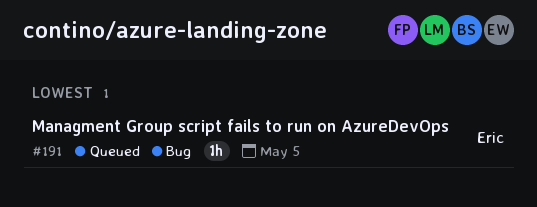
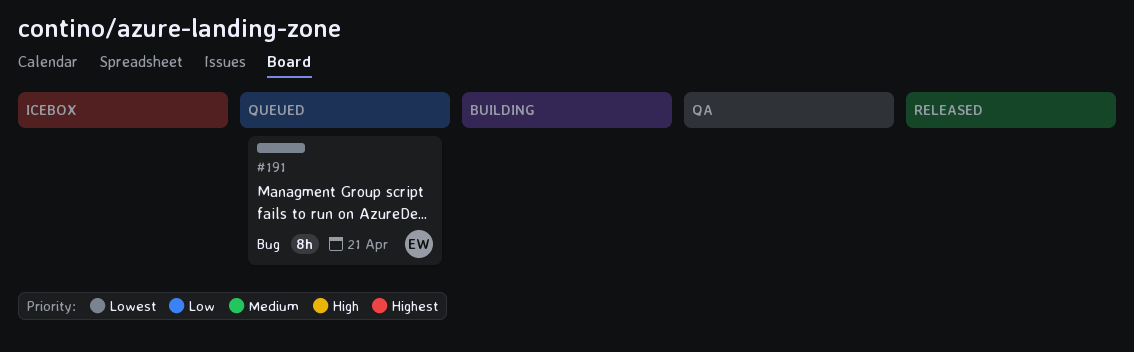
#191, estimate: 1h -> 8h
#191, due: May 5 -> Apr 21

